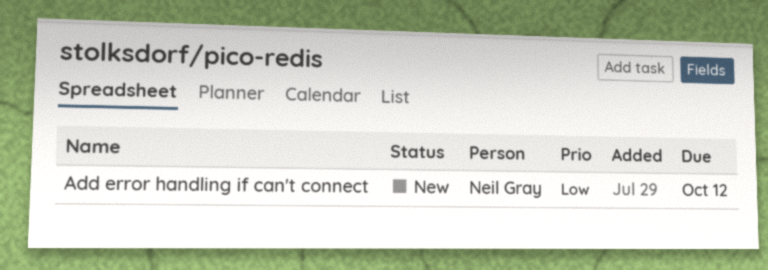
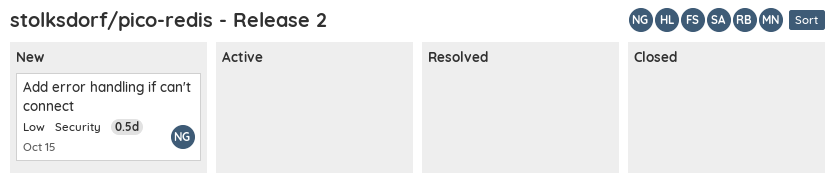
Add error handling if can't connect, due: Oct 12 -> Oct 15

